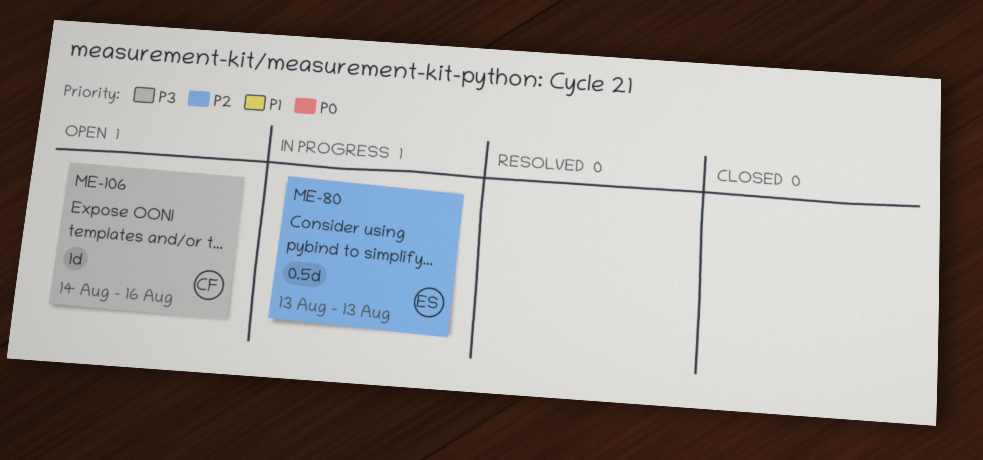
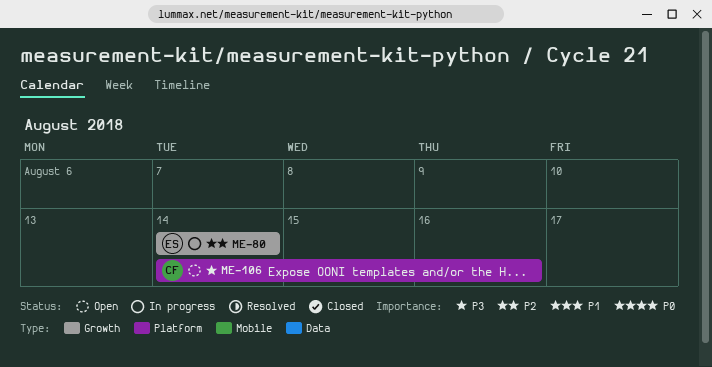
ME-80, start: Aug 13 -> Aug 14
ME-80, due: Aug 13 -> Aug 14

